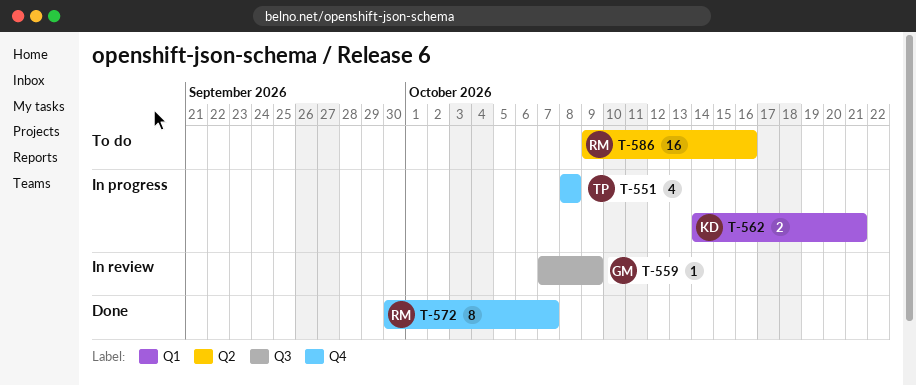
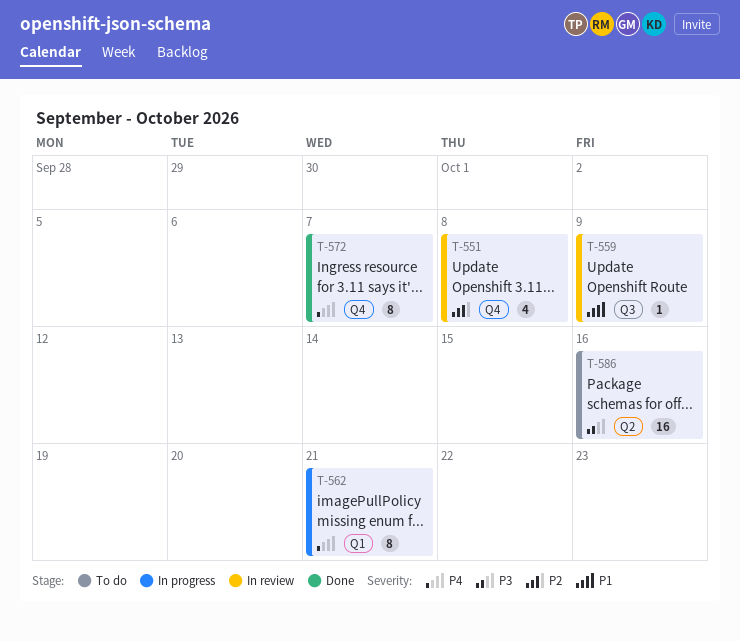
T-551, status: In progress -> In review
T-562, estimate: 2 -> 8

